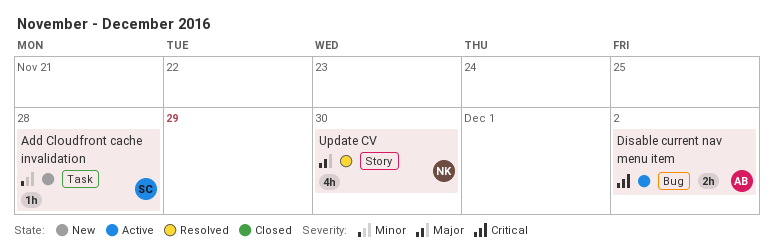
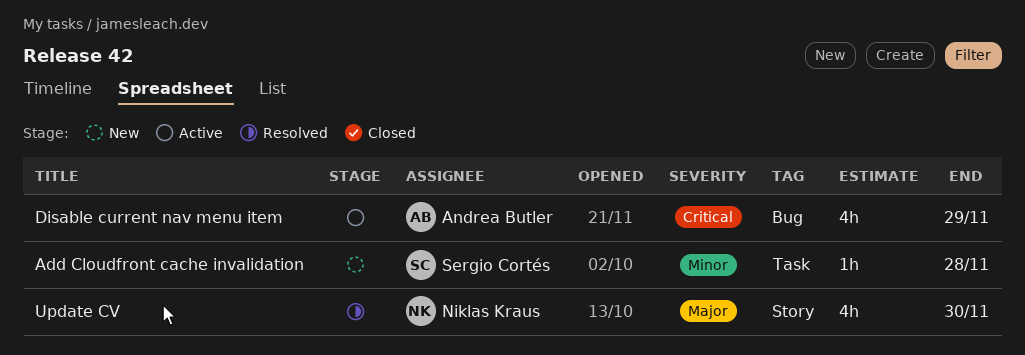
Disable current nav menu item, estimate: 2h -> 4h
Disable current nav menu item, due: Dec 2 -> Nov 29

